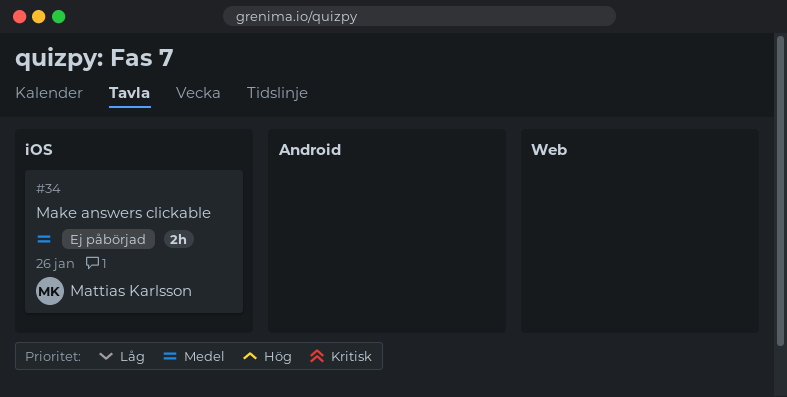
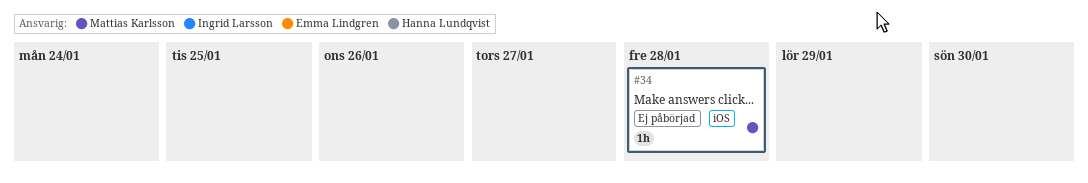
#34, estimate: 2h -> 1h
#34, due: Jan 26 -> Jan 28

